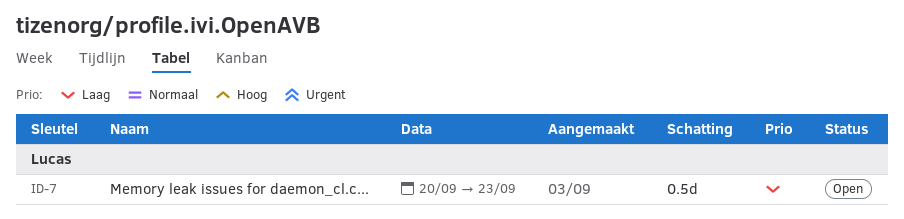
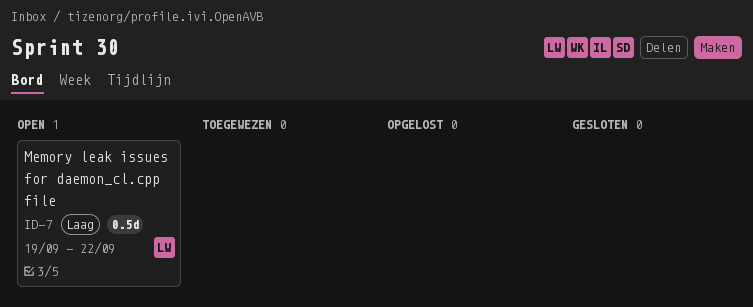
ID-7, start: Sep 20 -> Sep 19
ID-7, due: Sep 23 -> Sep 22

